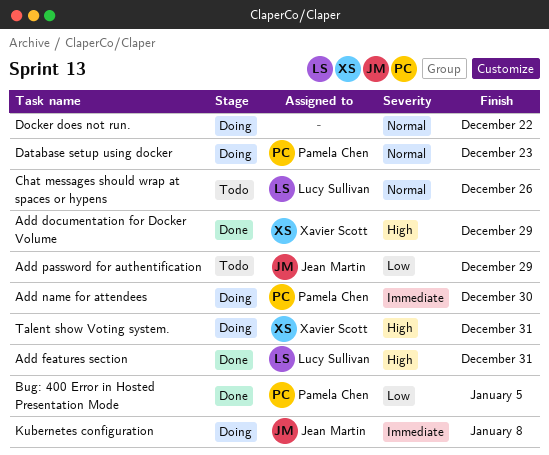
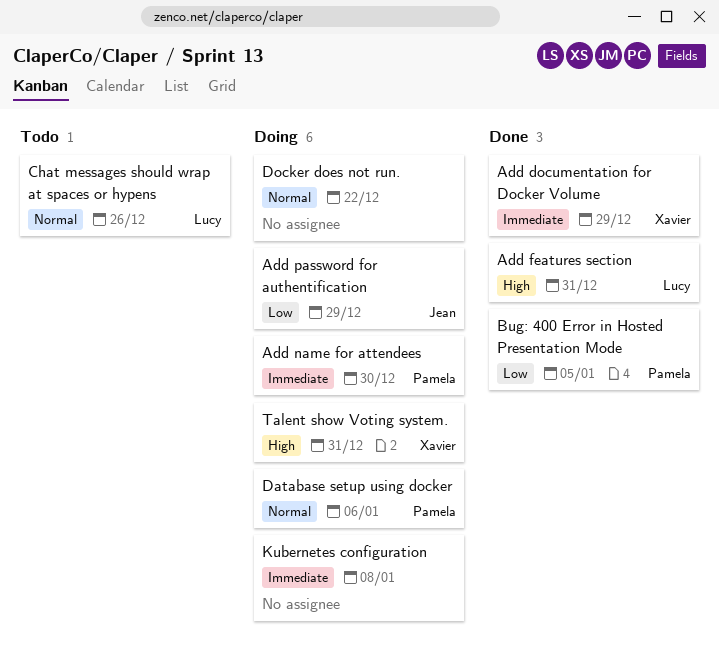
Add documentation for Docker Volume, priority: High -> Immediate
Add password for authentification, status: Todo -> Doing
Database setup using docker, due: Dec 23 -> Jan 6
Kubernetes configuration, owner: Jean Martin -> none

